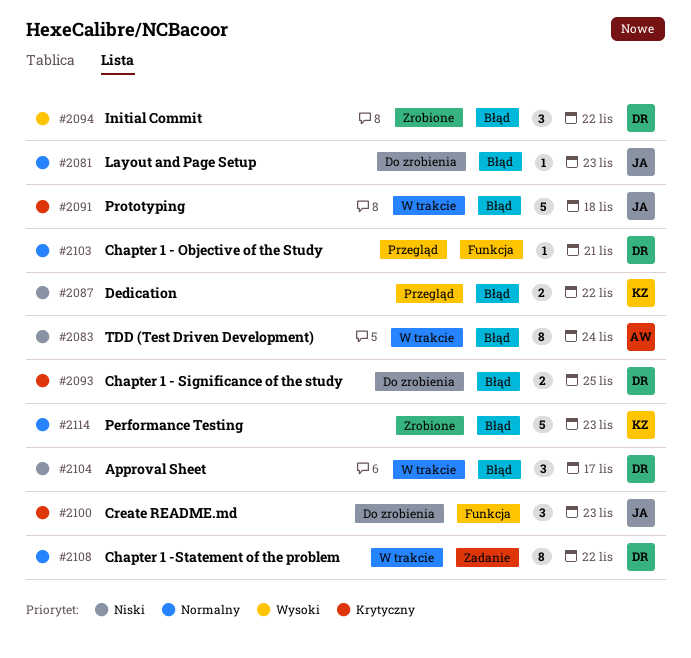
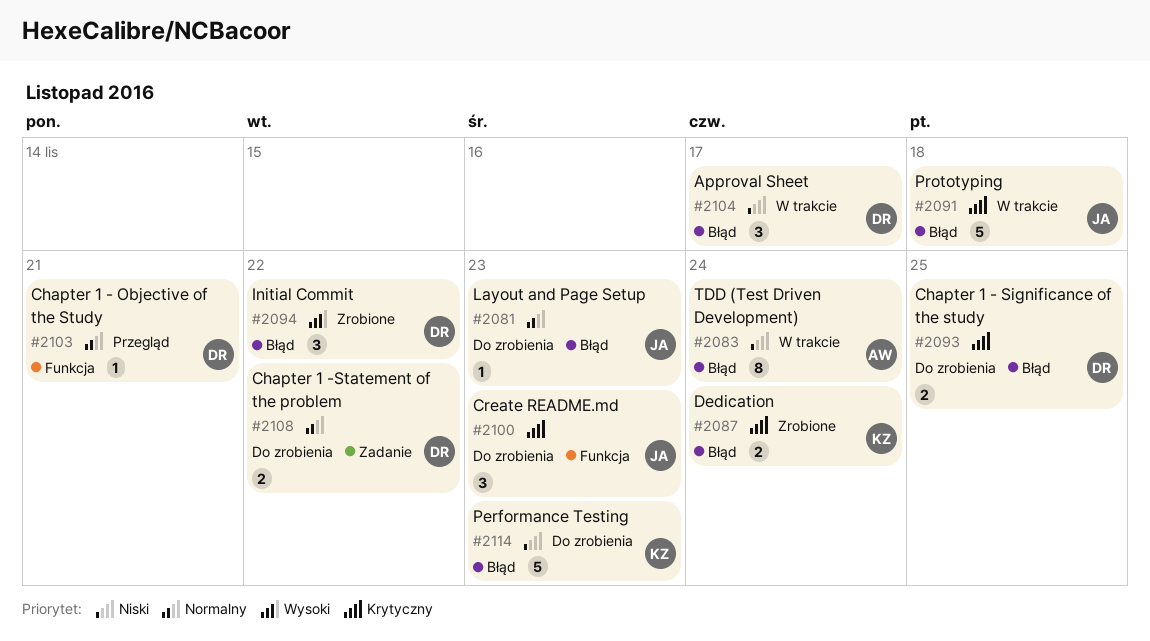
#2087, status: Przegląd -> Zrobione
#2087, priority: Niski -> Krytyczny
#2087, due: Nov 22 -> Nov 24
#2108, status: W trakcie -> Do zrobienia
#2108, estimate: 8 -> 2
#2114, status: Zrobione -> Do zrobienia
#2114, priority: Normalny -> Niski

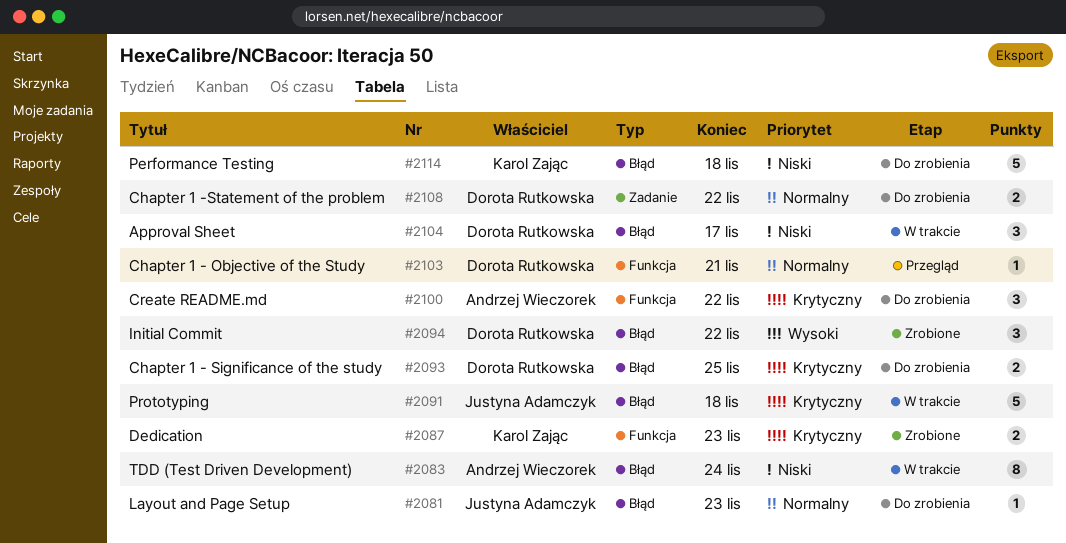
#2087, label: Błąd -> Funkcja
#2087, due: Nov 24 -> Nov 23
#2100, owner: Justyna Adamczyk -> Andrzej Wieczorek
#2100, due: Nov 23 -> Nov 22
#2114, due: Nov 23 -> Nov 18

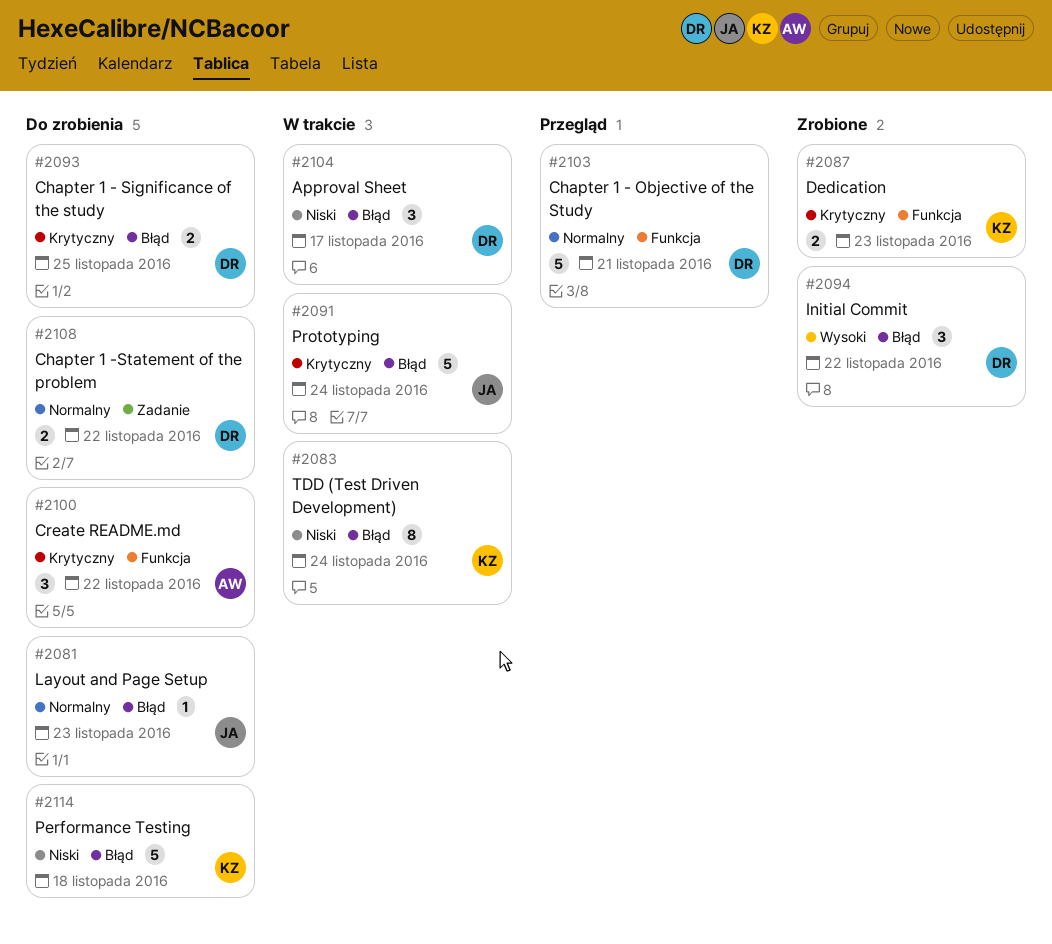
#2083, owner: Andrzej Wieczorek -> Karol Zając
#2091, due: Nov 18 -> Nov 24
#2103, estimate: 1 -> 5

